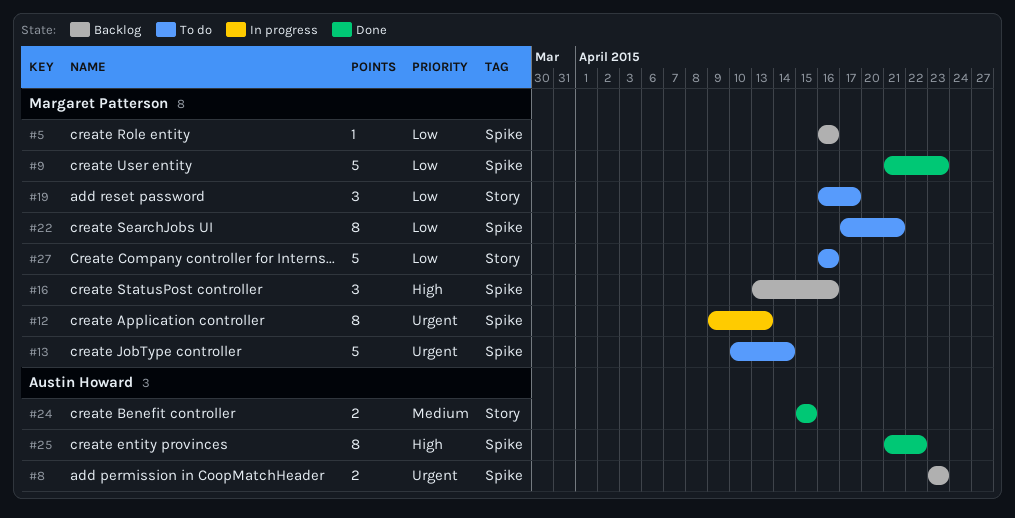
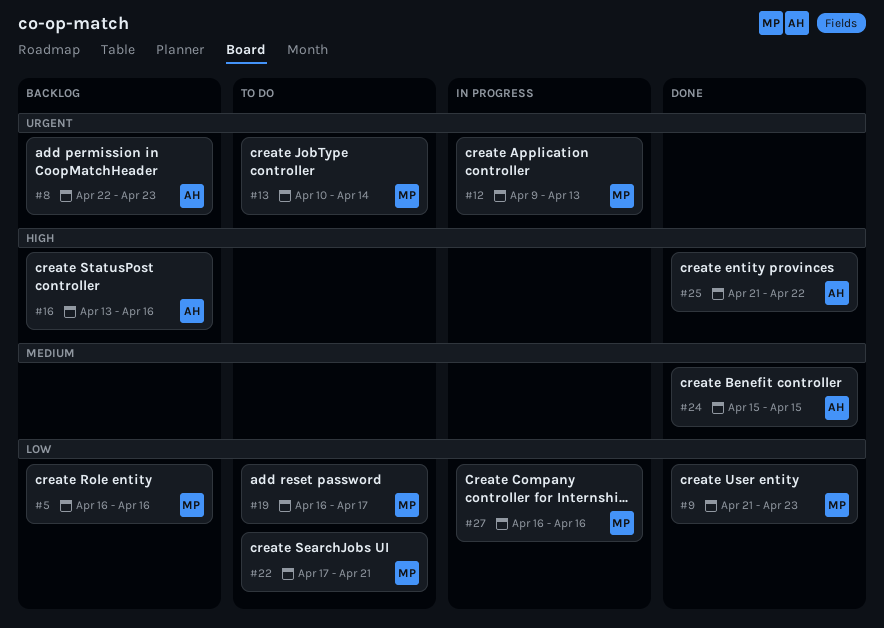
#8, start: Apr 23 -> Apr 22
#16, owner: Margaret Patterson -> Austin Howard
#27, status: To do -> In progress

